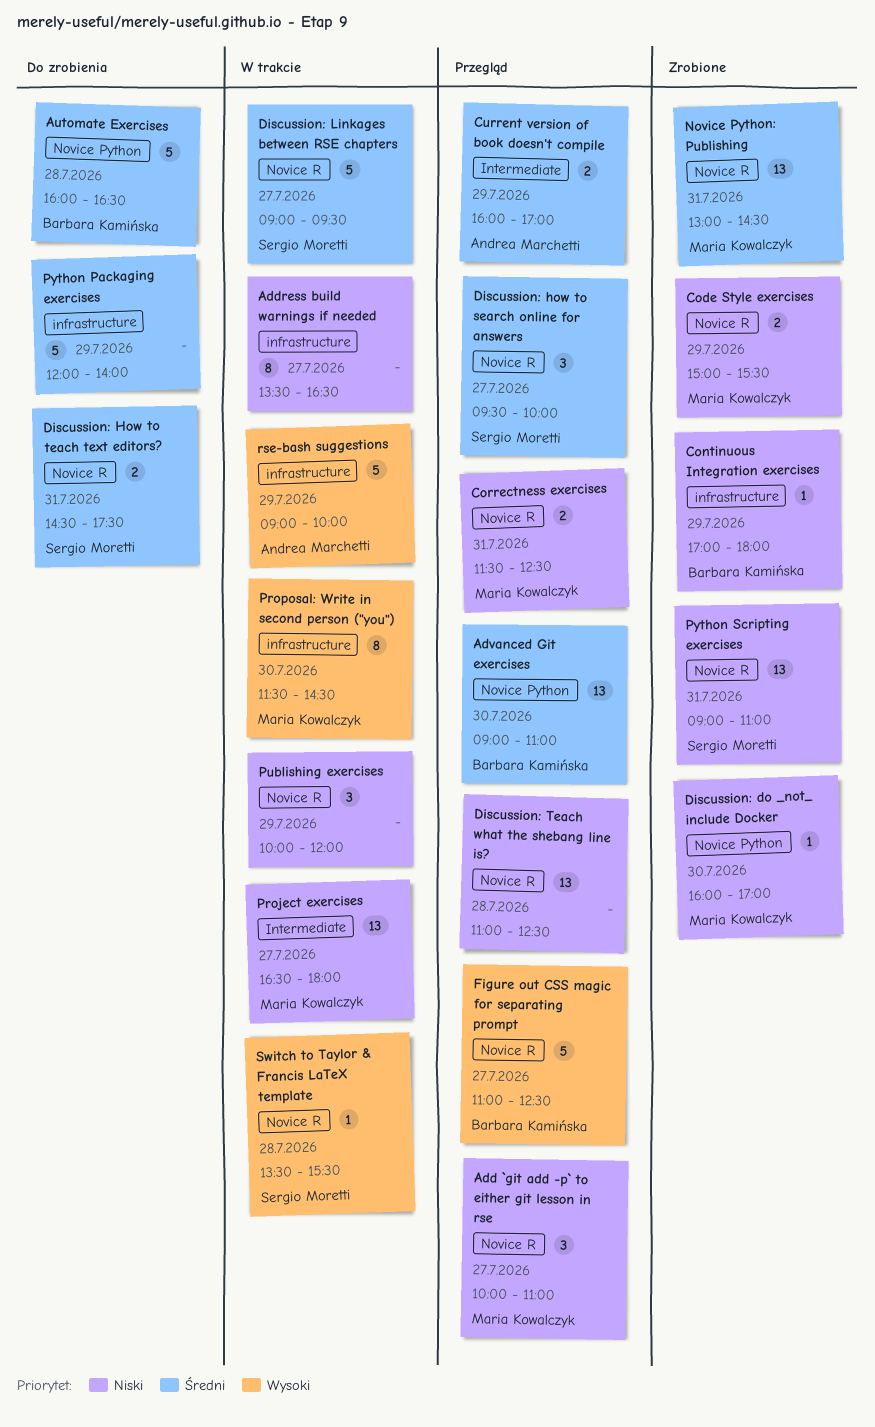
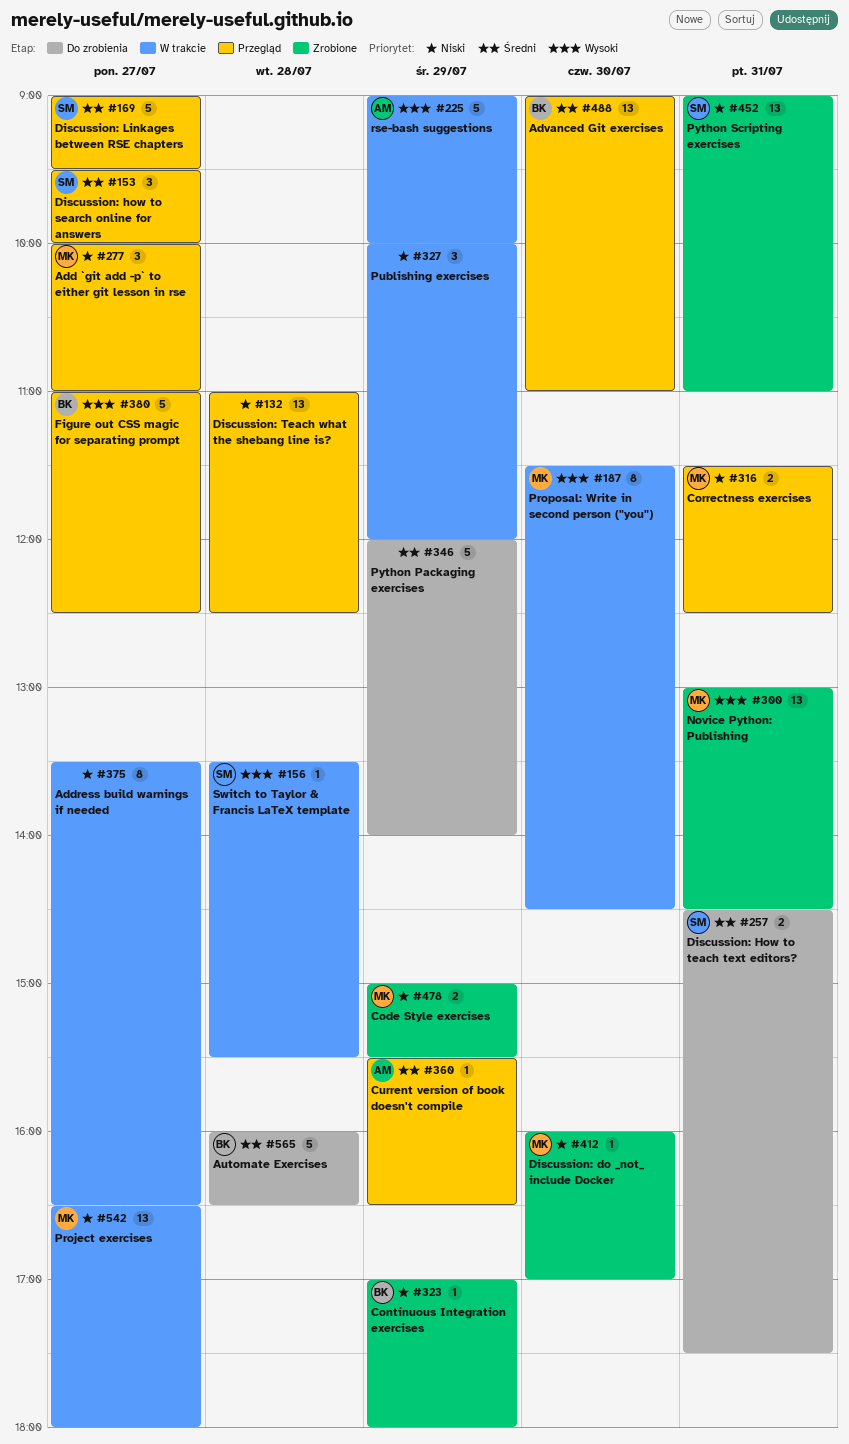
Current version of book doesn't compile, estimate: 2 -> 1
Current version of book doesn't compile, begins: 16:00 -> 15:30
Current version of book doesn't compile, ends: 17:00 -> 16:30
Discussion: Linkages between RSE chapters, status: W trakcie -> Przegląd
Novice Python: Publishing, priority: Średni -> Wysoki

